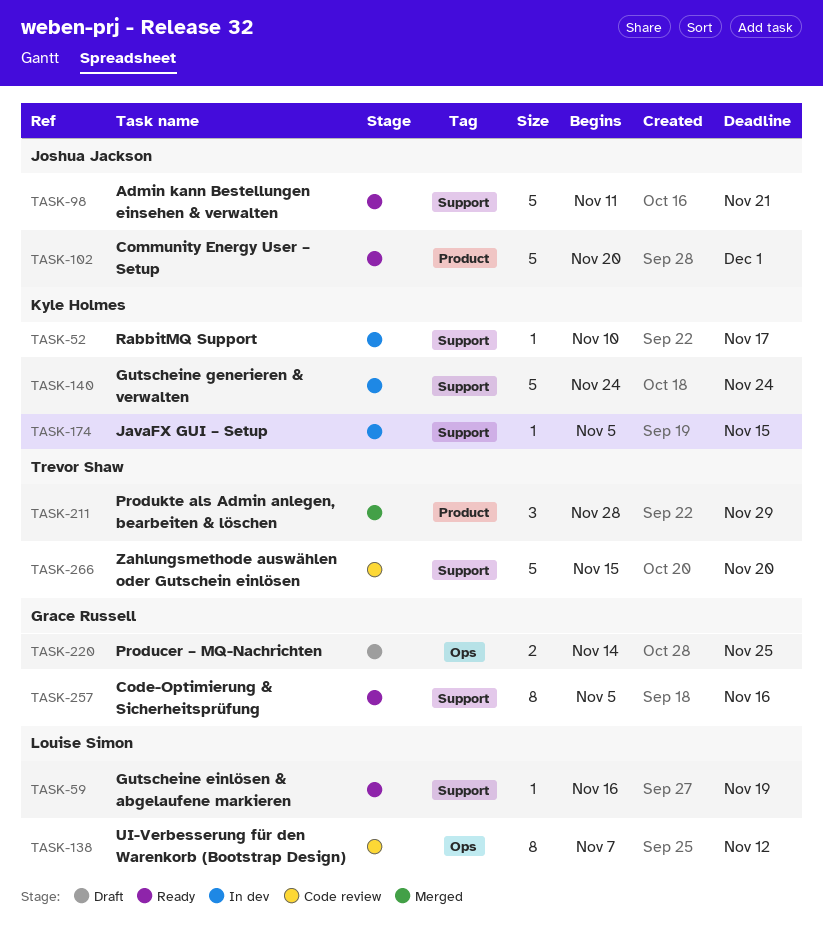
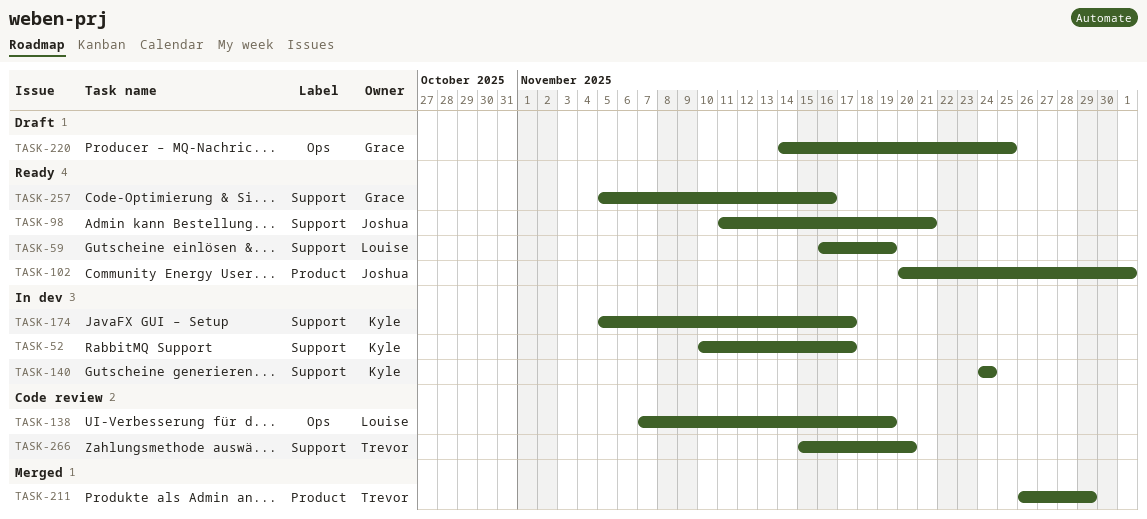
TASK-138, due: Nov 12 -> Nov 19
TASK-174, due: Nov 15 -> Nov 17
TASK-211, start: Nov 28 -> Nov 26

